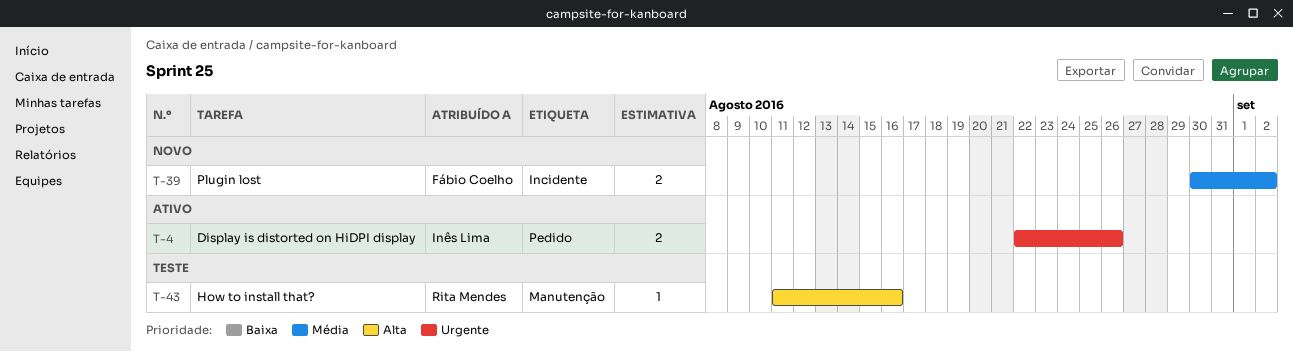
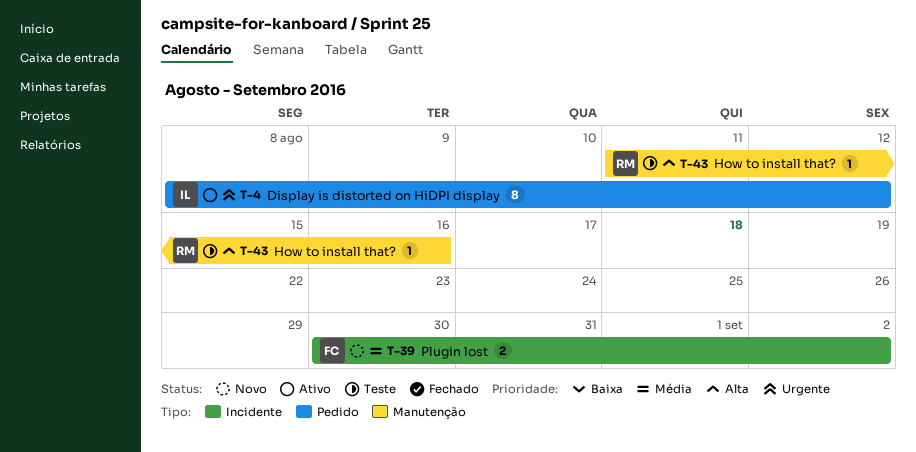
T-4, estimate: 2 -> 8
T-4, start: Aug 22 -> Aug 8
T-4, due: Aug 26 -> Aug 12

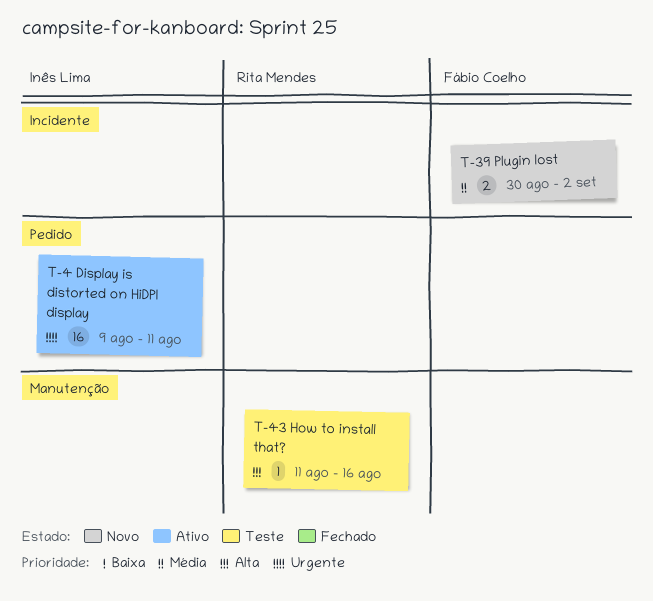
T-4, estimate: 8 -> 16
T-4, start: Aug 8 -> Aug 9
T-4, due: Aug 12 -> Aug 11

